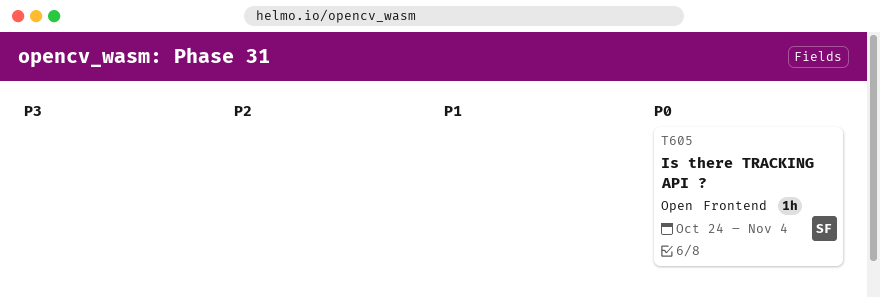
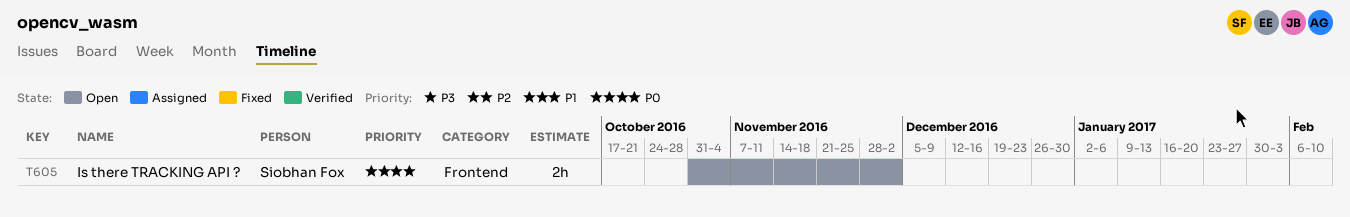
T605, estimate: 1h -> 2h
T605, start: Oct 24 -> Oct 31
T605, due: Nov 4 -> Dec 2

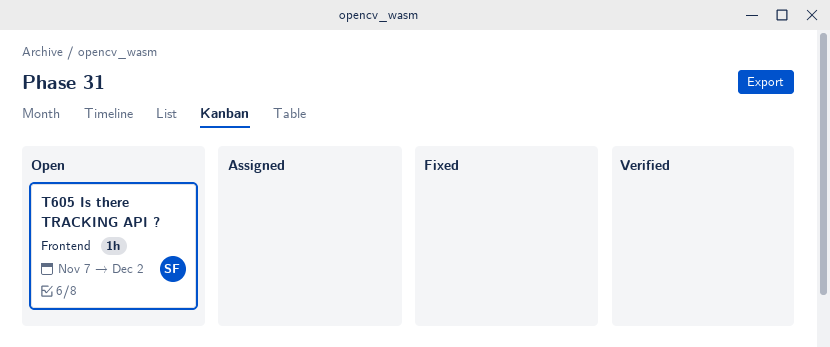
T605, estimate: 2h -> 1h
T605, start: Oct 31 -> Nov 7

